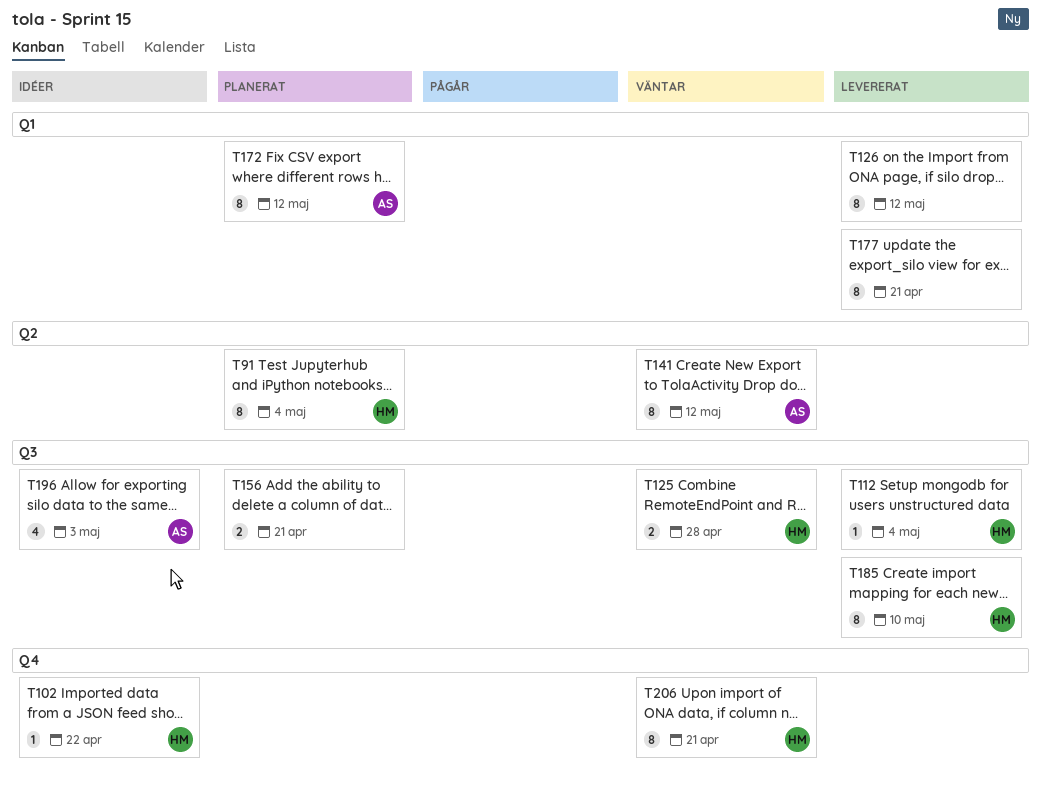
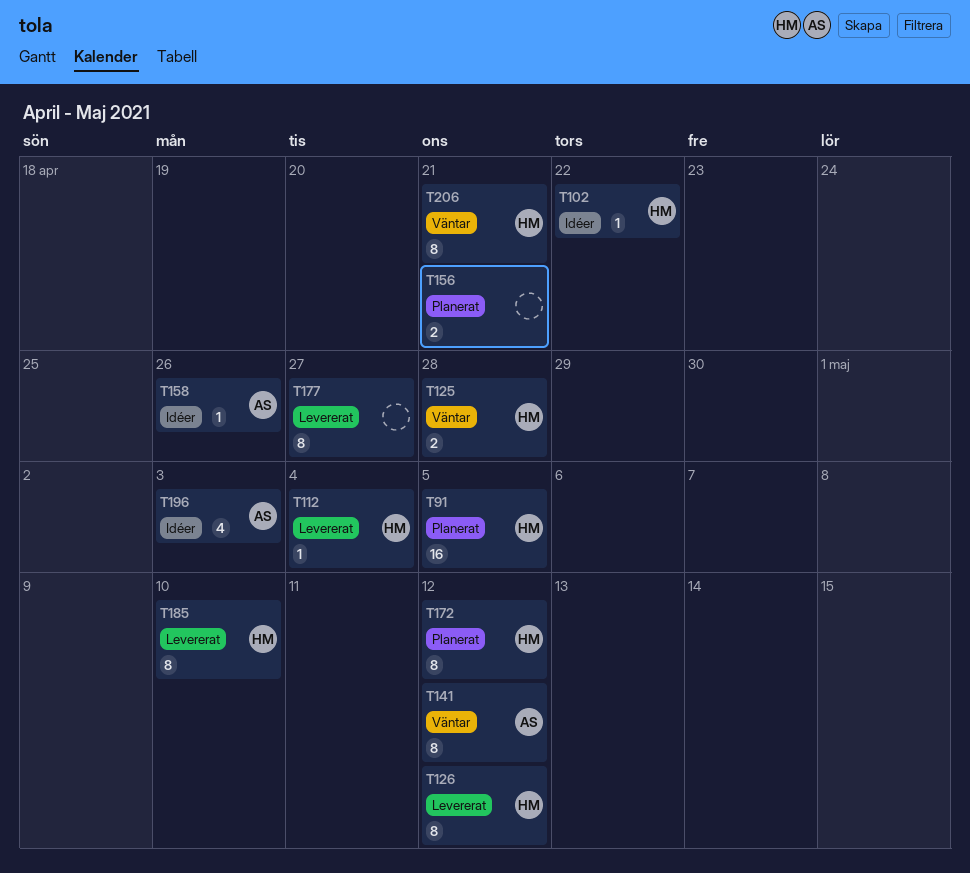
T91, estimate: 8 -> 16
T91, due: May 4 -> May 5
T126, owner: none -> HM
T158: none -> present
T172, owner: AS -> HM
T177, due: Apr 21 -> Apr 27

